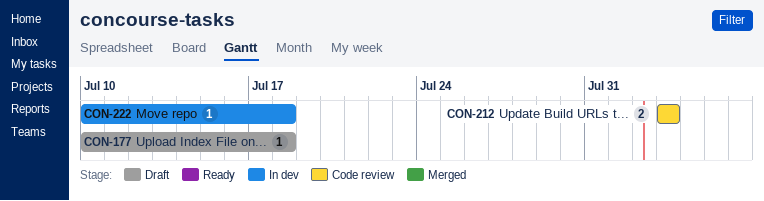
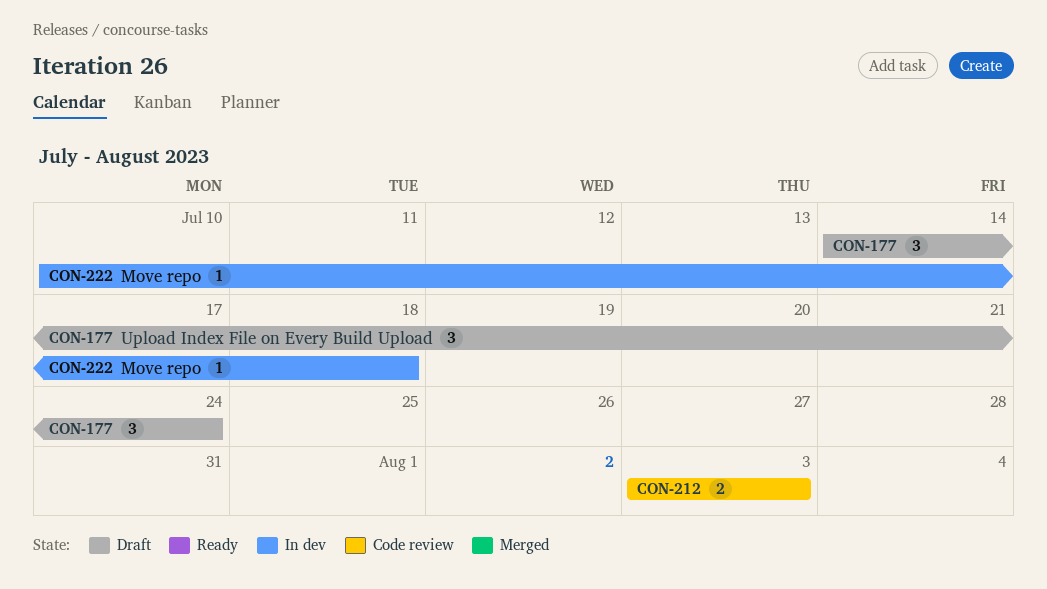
CON-177, estimate: 1 -> 3
CON-177, start: Jul 10 -> Jul 14
CON-177, due: Jul 18 -> Jul 24

